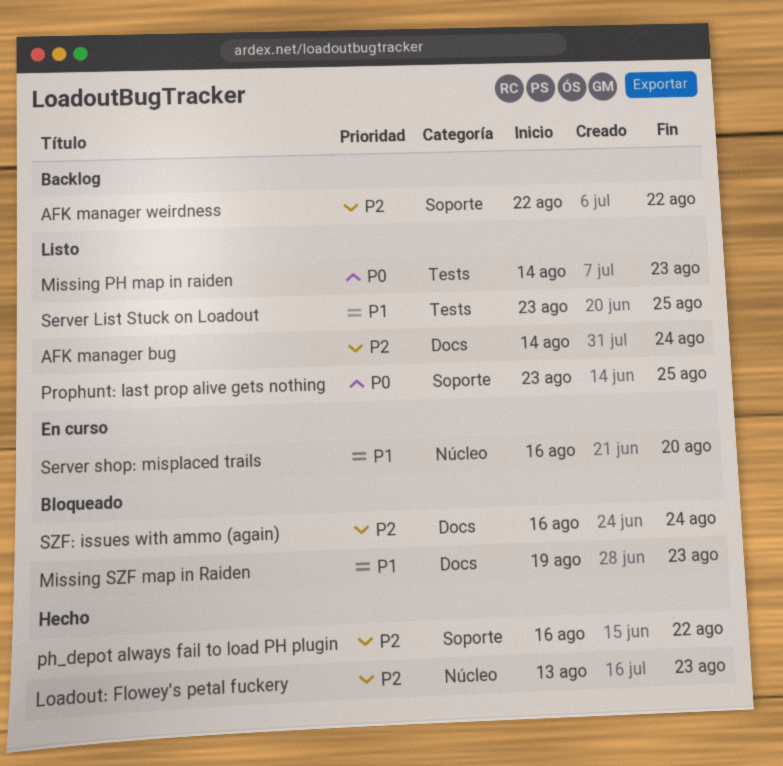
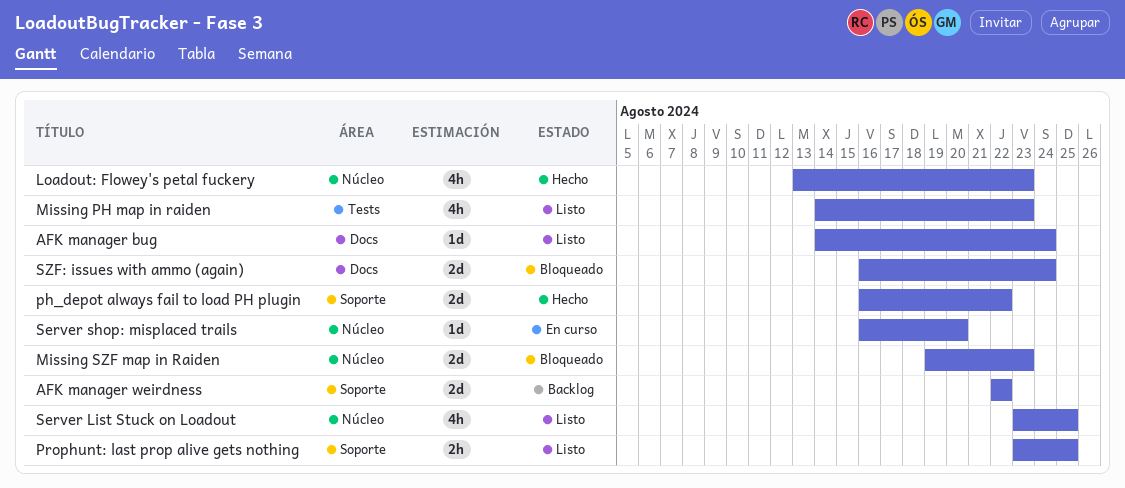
Missing SZF map in Raiden, label: Docs -> Núcleo
Server List Stuck on Loadout, label: Tests -> Núcleo

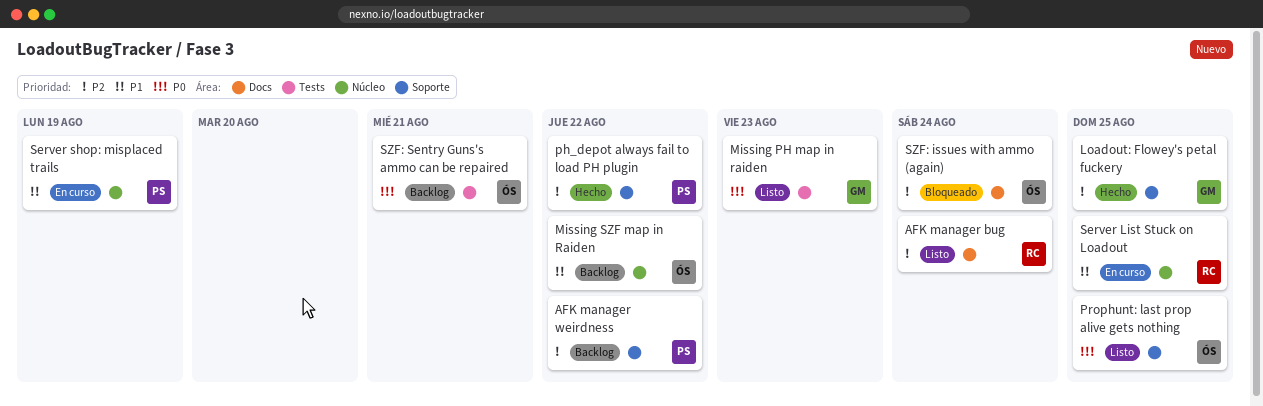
Loadout: Flowey's petal fuckery, label: Núcleo -> Soporte
Loadout: Flowey's petal fuckery, due: Aug 23 -> Aug 25
Missing SZF map in Raiden, status: Bloqueado -> Backlog
Missing SZF map in Raiden, due: Aug 23 -> Aug 22
Server List Stuck on Loadout, status: Listo -> En curso
Server shop: misplaced trails, due: Aug 20 -> Aug 19
SZF: Sentry Guns's ammo can be repaired: none -> present

